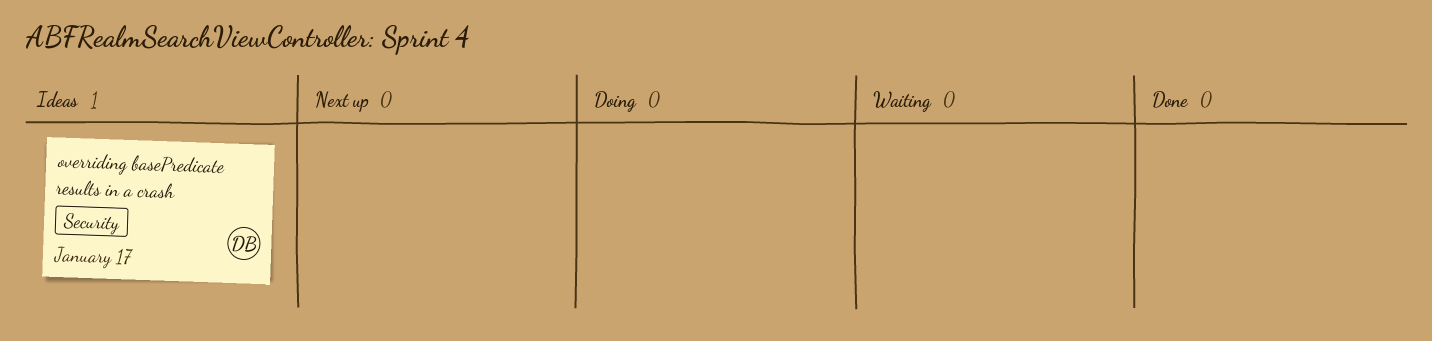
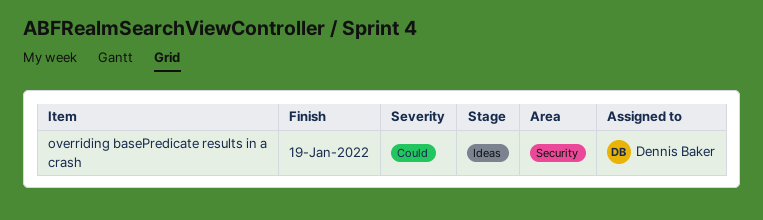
overriding basePredicate results in a crash, due: Jan 17 -> Jan 19

